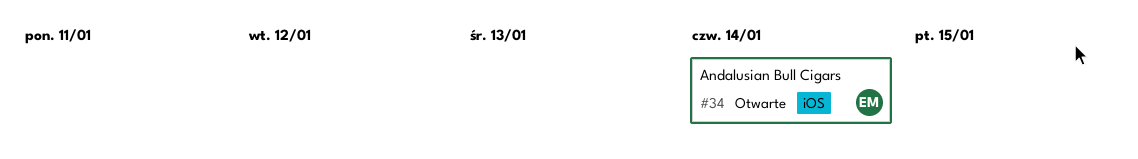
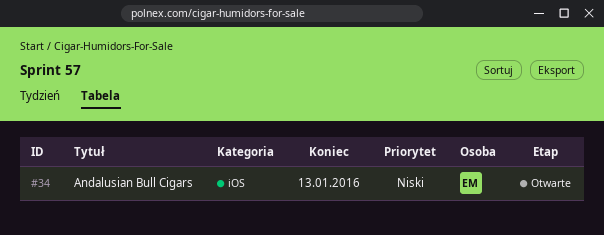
#34, due: Jan 14 -> Jan 13

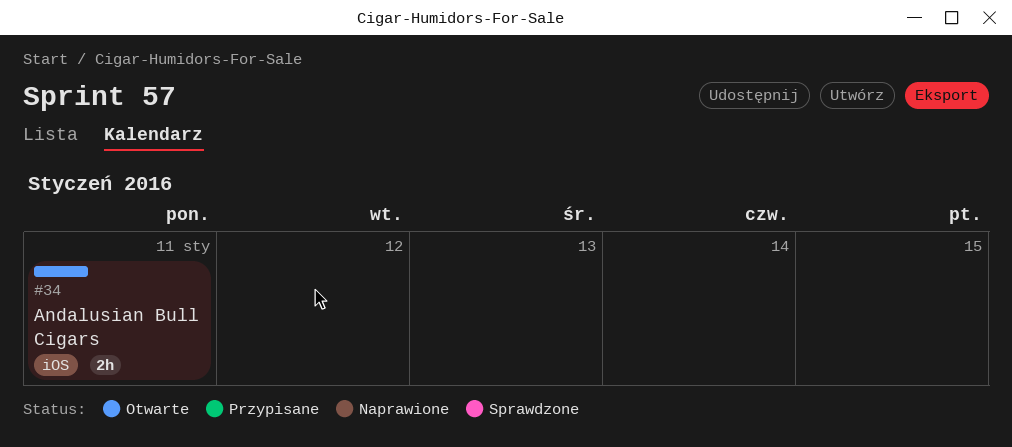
#34, due: Jan 13 -> Jan 11

